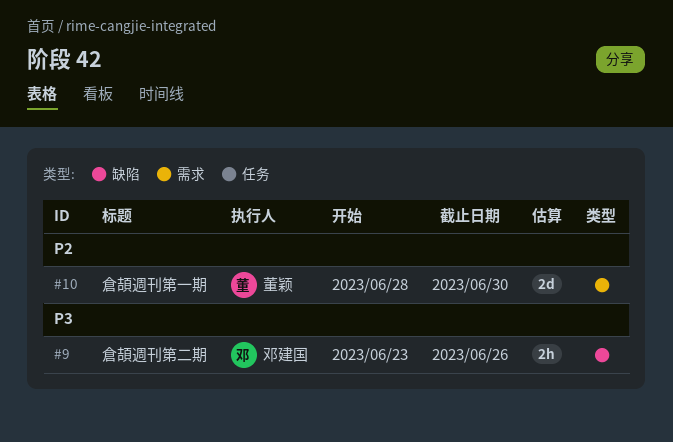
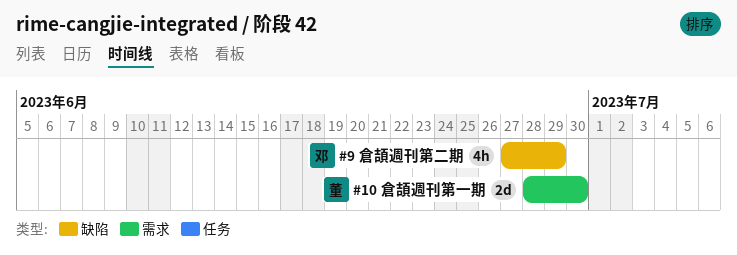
#9, estimate: 2h -> 4h
#9, start: Jun 23 -> Jun 27
#9, due: Jun 26 -> Jun 29

